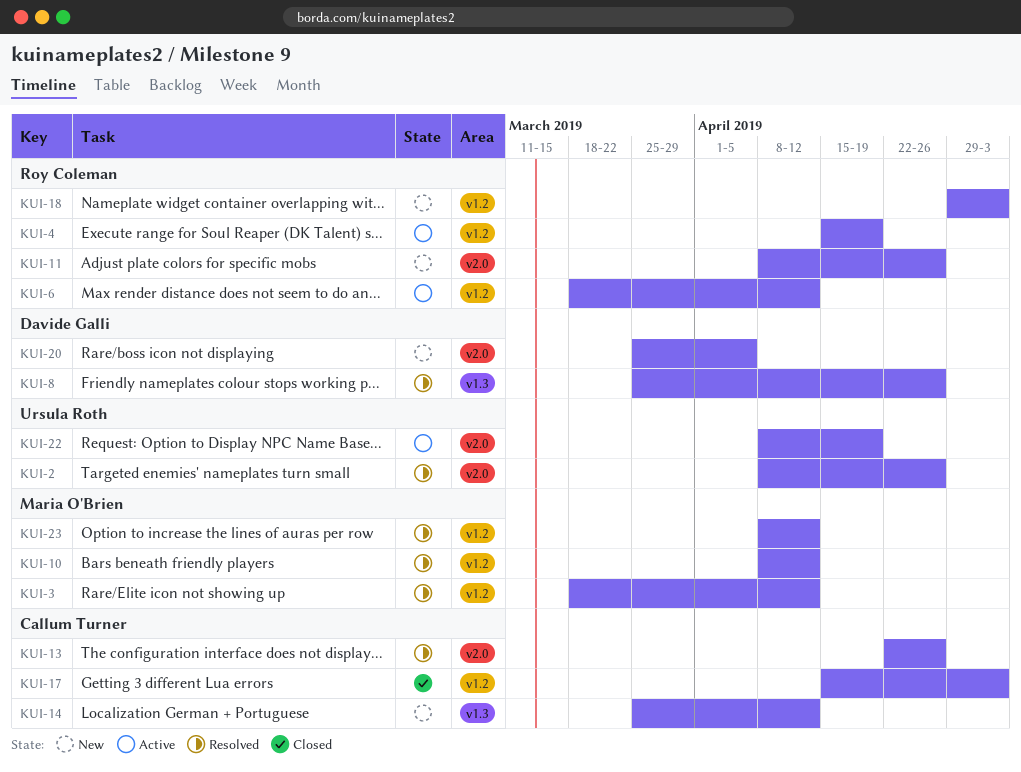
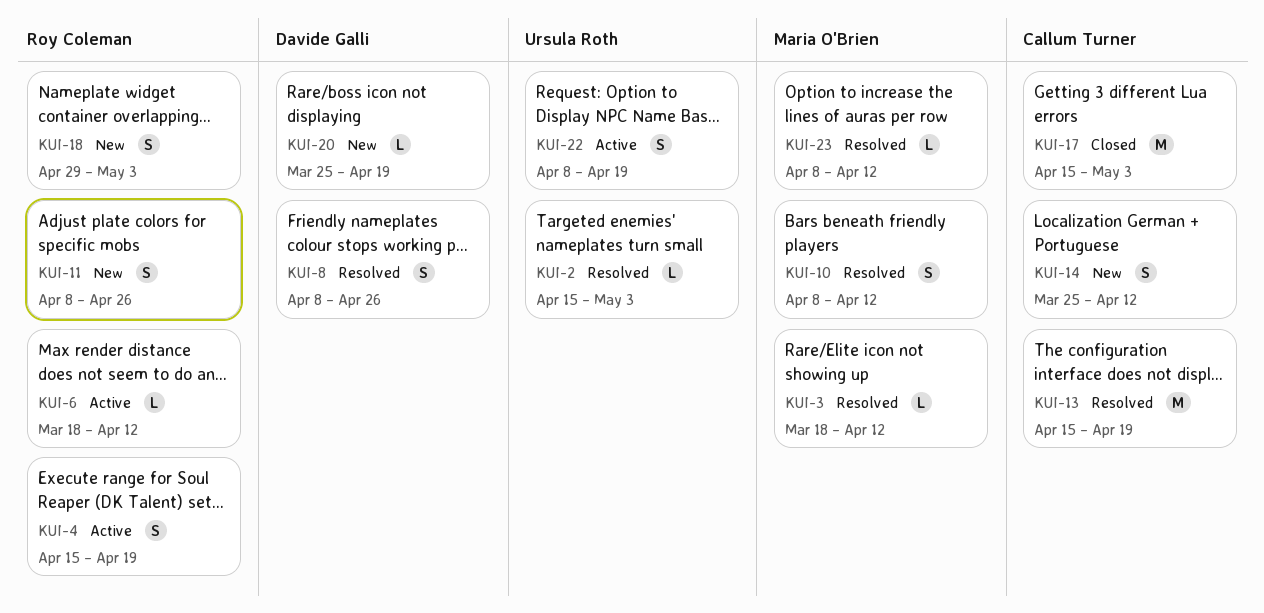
KUI-2, start: Apr 8 -> Apr 15
KUI-2, due: Apr 26 -> May 3
KUI-8, start: Mar 25 -> Apr 8
KUI-13, start: Apr 22 -> Apr 15
KUI-13, due: Apr 26 -> Apr 19
KUI-20, due: Apr 5 -> Apr 19

